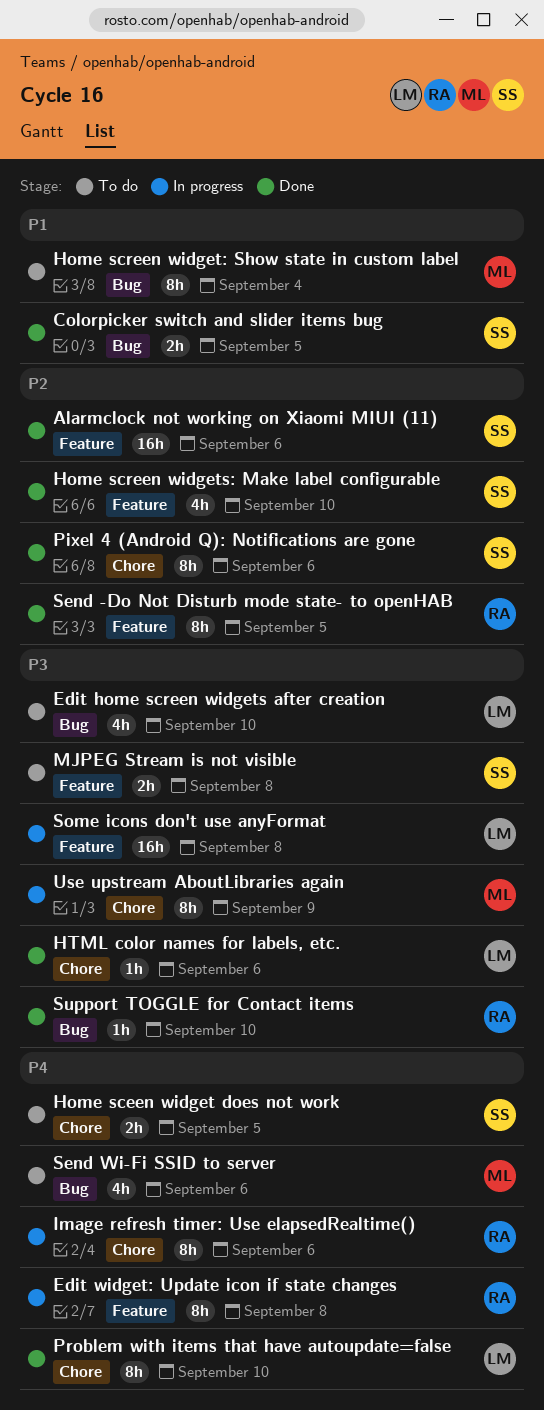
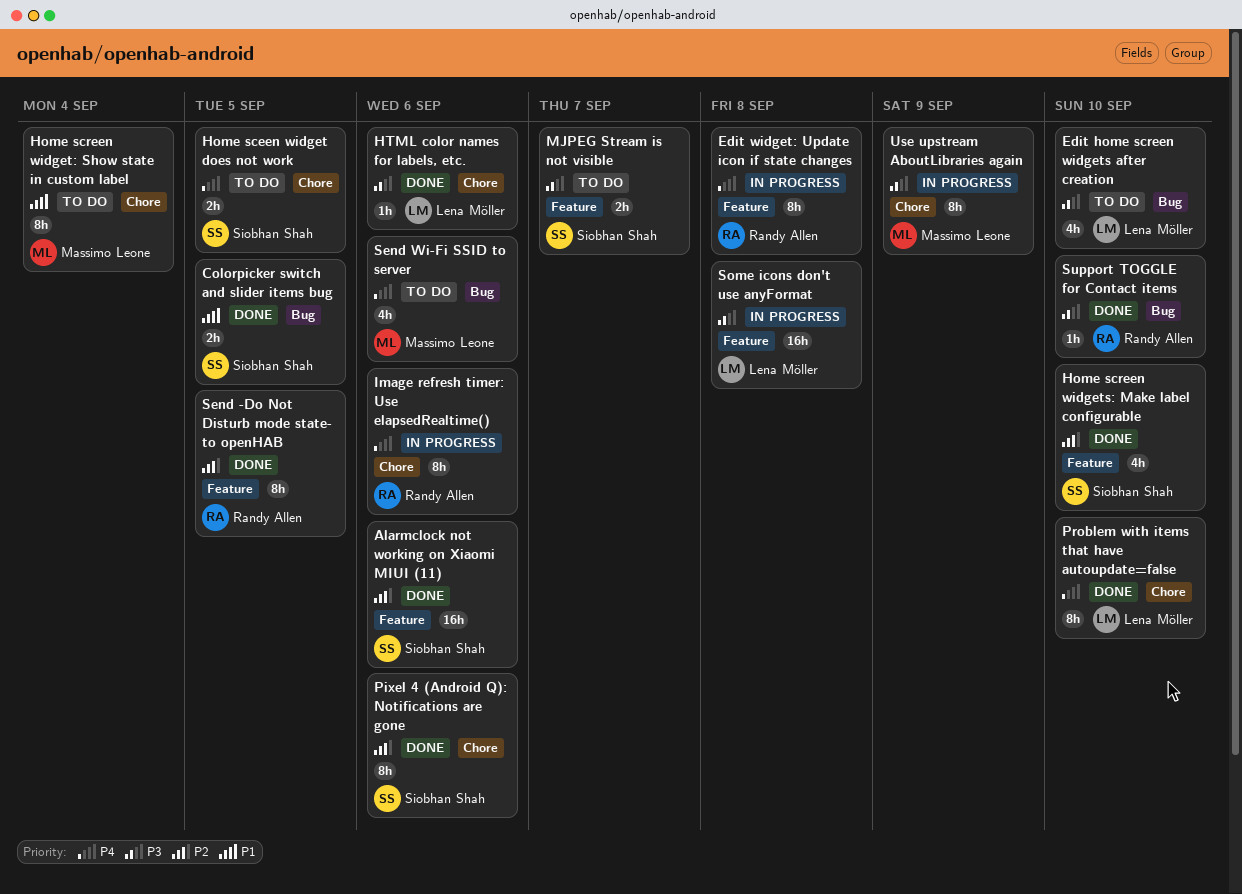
Home screen widget: Show state in custom label, label: Bug -> Chore
MJPEG Stream is not visible, due: Sep 8 -> Sep 7

